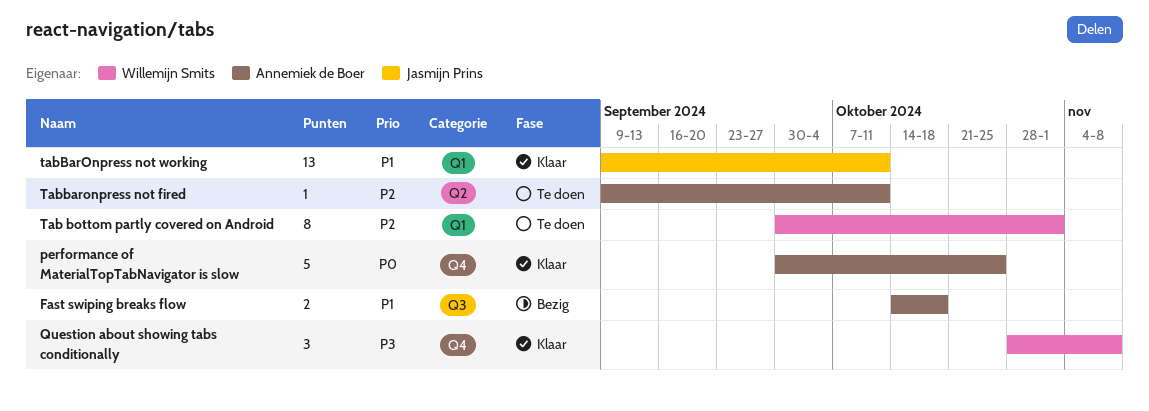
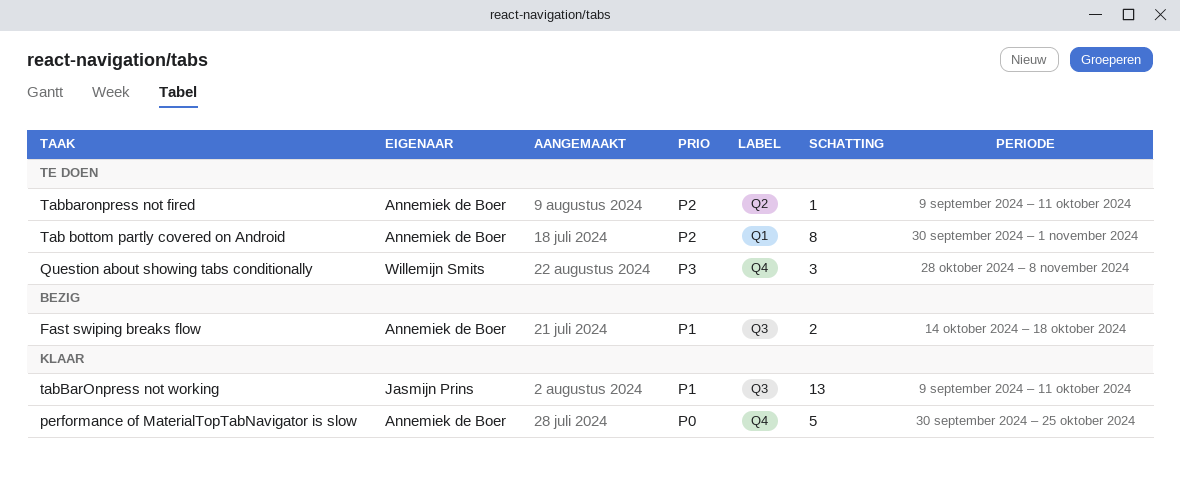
Question about showing tabs conditionally, status: Klaar -> Te doen
Tab bottom partly covered on Android, owner: Willemijn Smits -> Annemiek de Boer
tabBarOnpress not working, label: Q1 -> Q3

